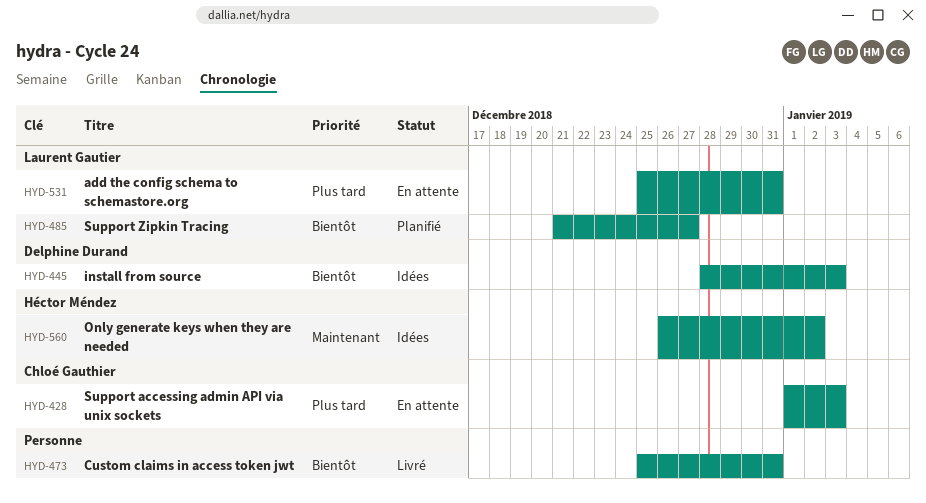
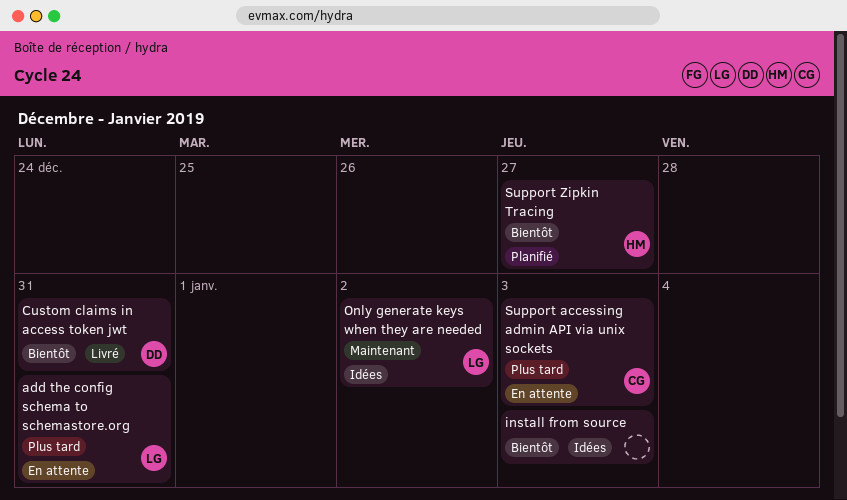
Custom claims in access token jwt, owner: none -> Delphine Durand
install from source, owner: Delphine Durand -> none
Only generate keys when they are needed, owner: Héctor Méndez -> Laurent Gautier
Support Zipkin Tracing, owner: Laurent Gautier -> Héctor Méndez

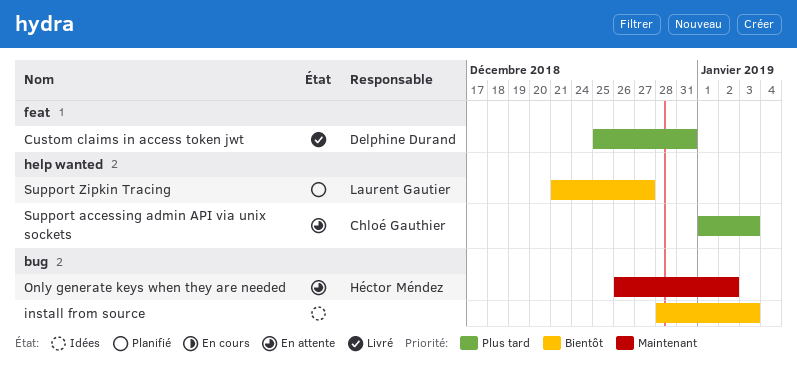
add the config schema to schemastore.org: present -> none
Custom claims in access token jwt, priority: Bientôt -> Plus tard
Only generate keys when they are needed, status: Idées -> En attente
Only generate keys when they are needed, owner: Laurent Gautier -> Héctor Méndez
Support Zipkin Tracing, owner: Héctor Méndez -> Laurent Gautier

